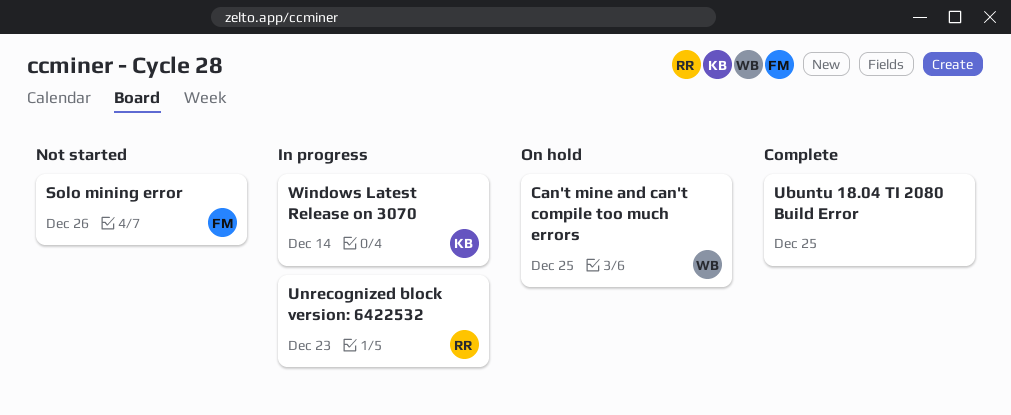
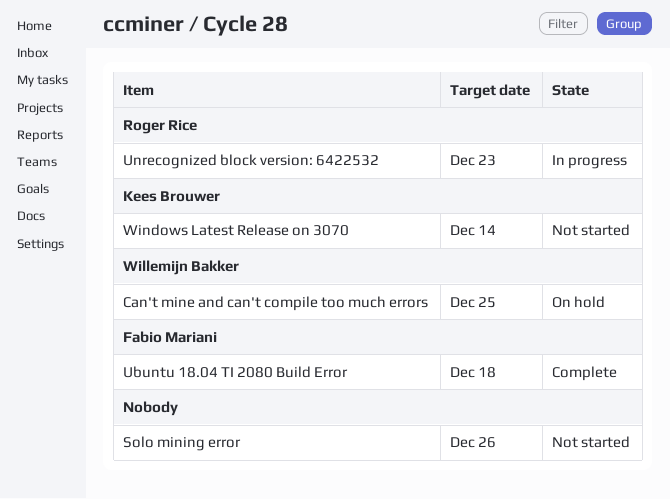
Solo mining error, owner: Fabio Mariani -> none
Ubuntu 18.04 TI 2080 Build Error, owner: none -> Fabio Mariani
Ubuntu 18.04 TI 2080 Build Error, due: Dec 25 -> Dec 18
Windows Latest Release on 3070, status: In progress -> Not started

